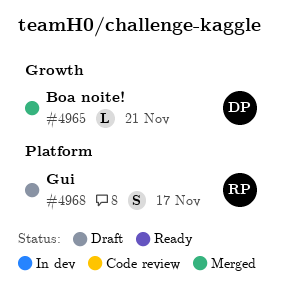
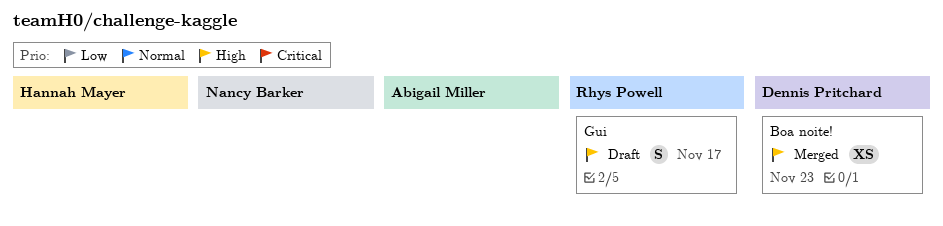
Boa noite!, estimate: L -> XS
Boa noite!, due: Nov 21 -> Nov 23

